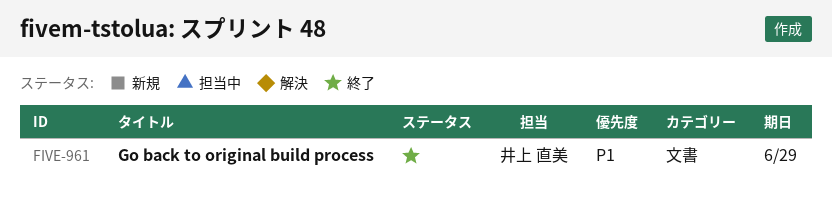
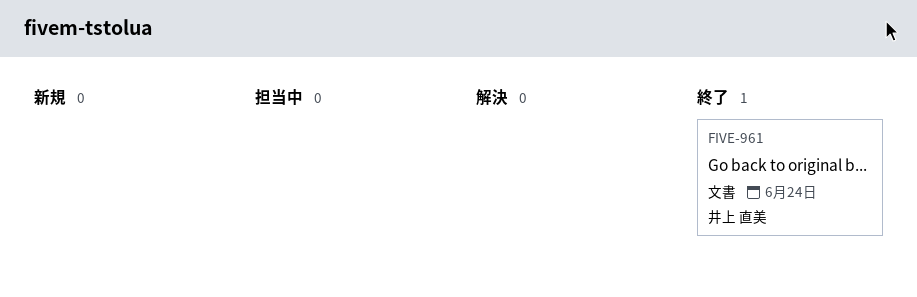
FIVE-961, due: Jun 29 -> Jun 24

